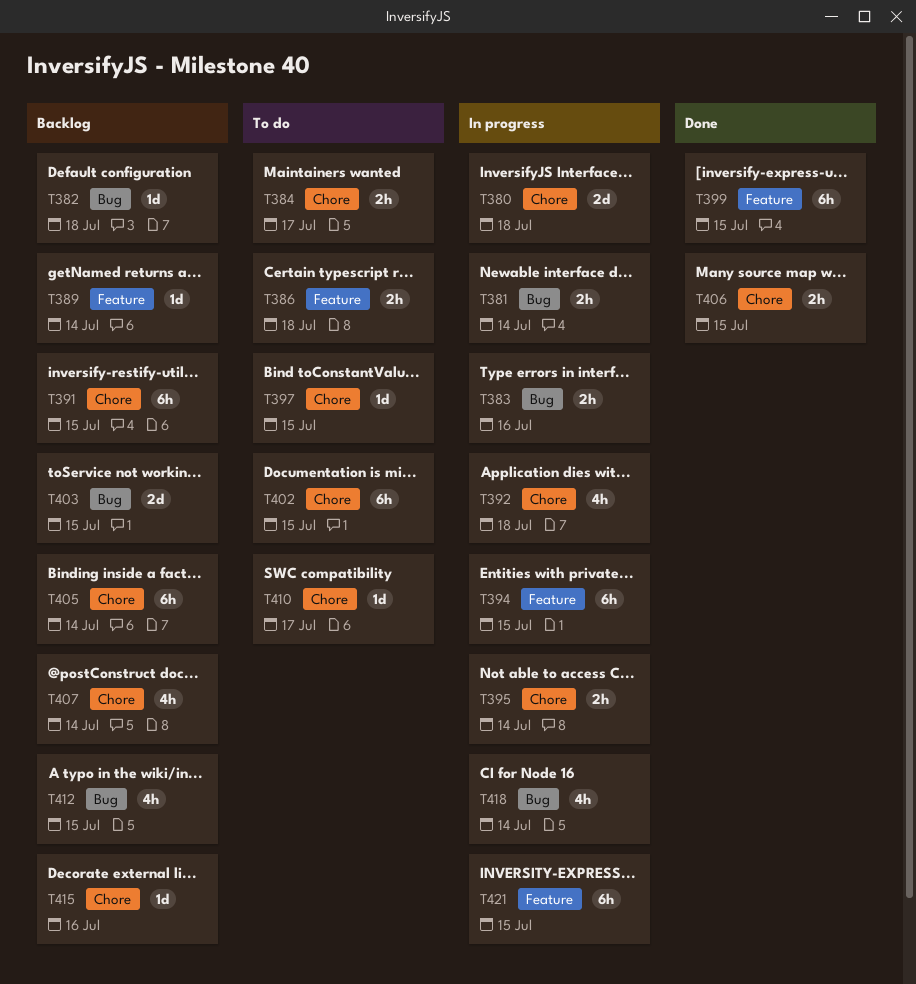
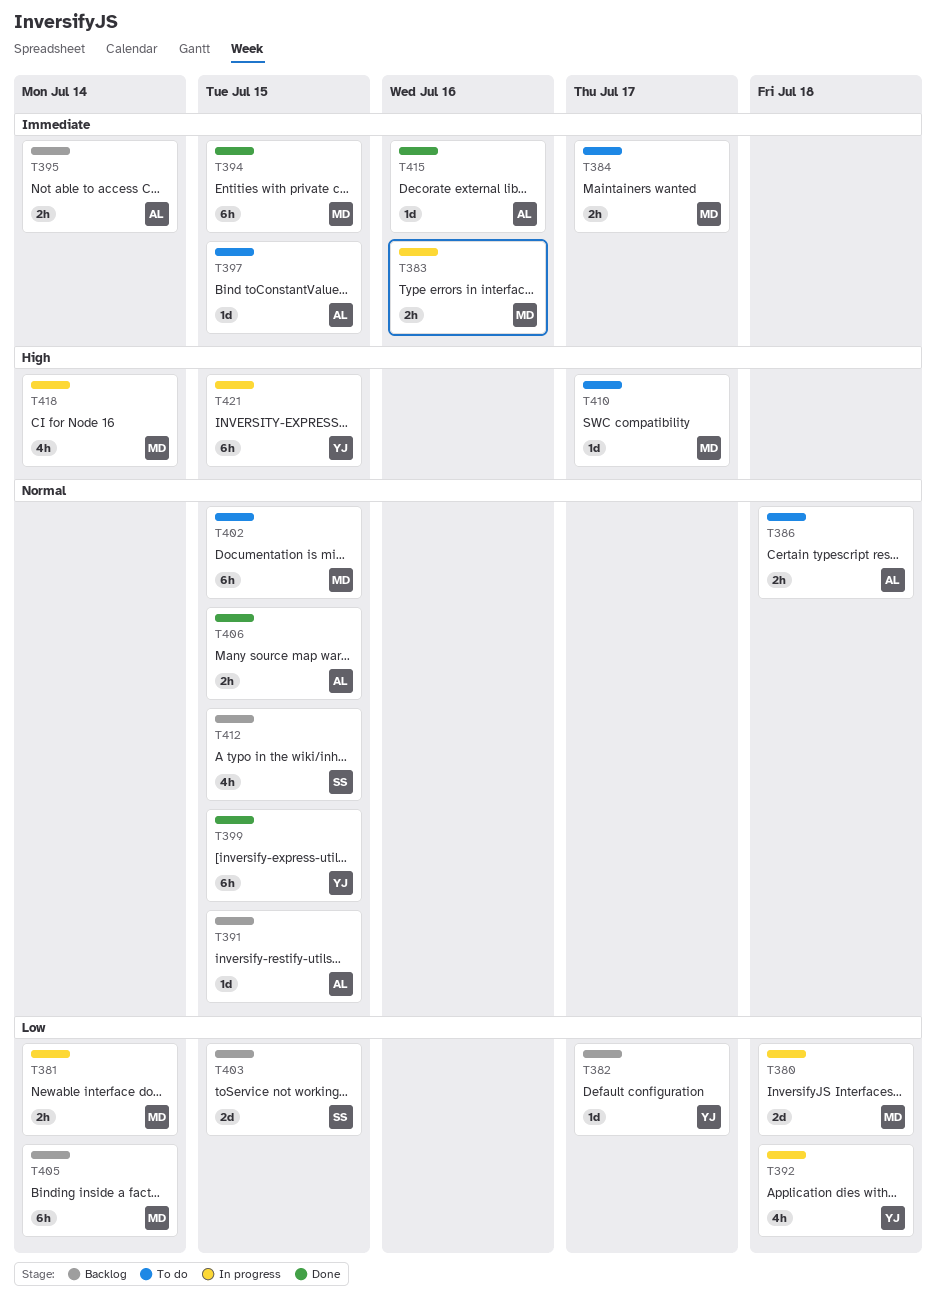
T382, due: Jul 18 -> Jul 17
T389: present -> none
T391, estimate: 6h -> 1d
T394, status: In progress -> Done
T395, status: In progress -> Backlog
T407: present -> none
T415, status: Backlog -> Done

